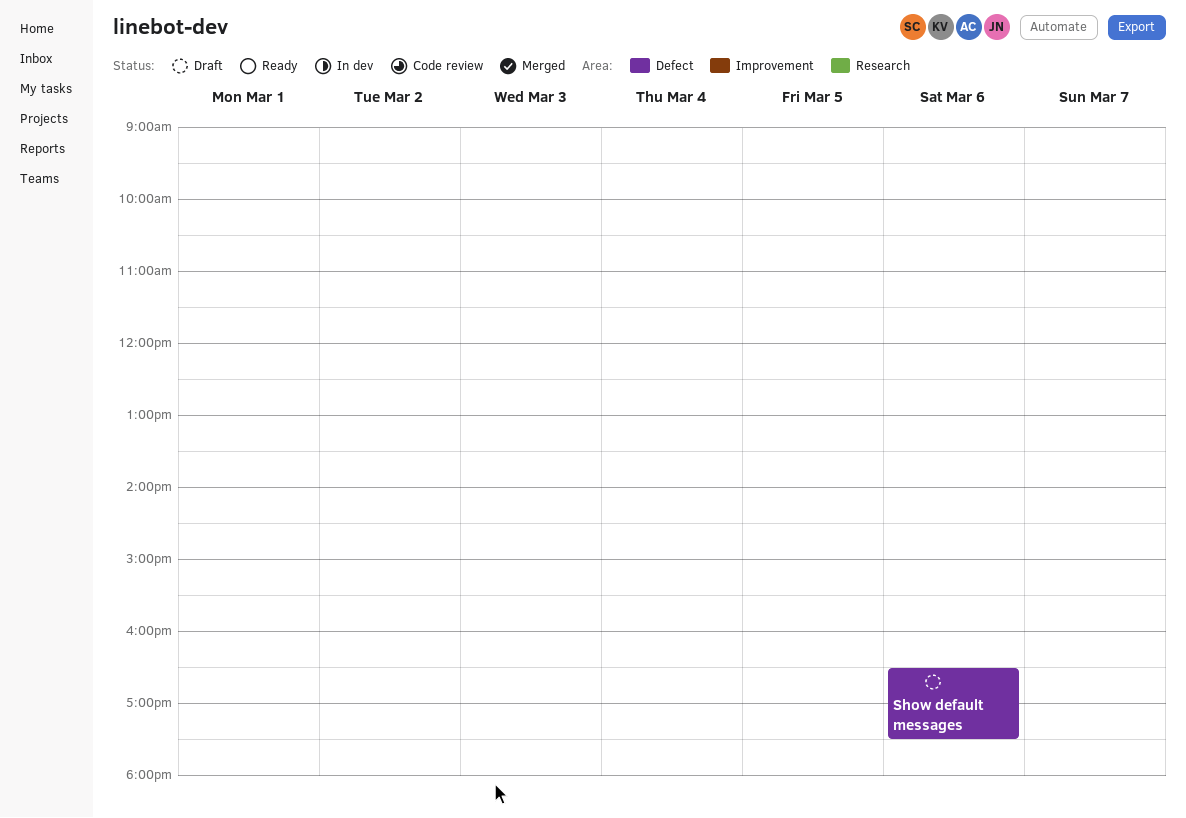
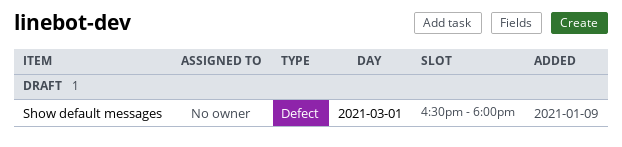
Show default messages, day: Mar 6 -> Mar 1
Show default messages, ends: 17:30 -> 18:00

